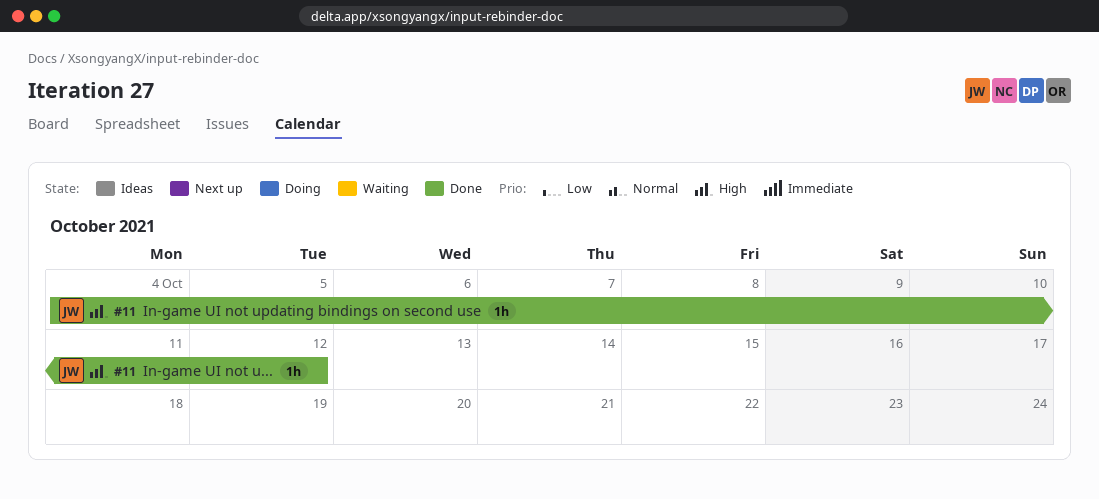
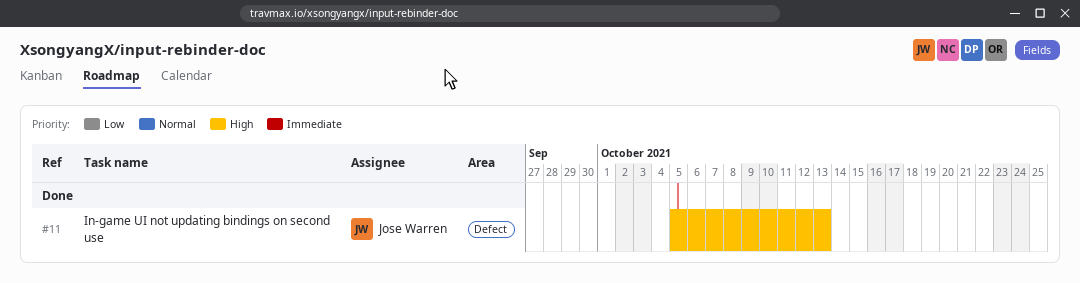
#11, start: Oct 4 -> Oct 5
#11, due: Oct 12 -> Oct 13

